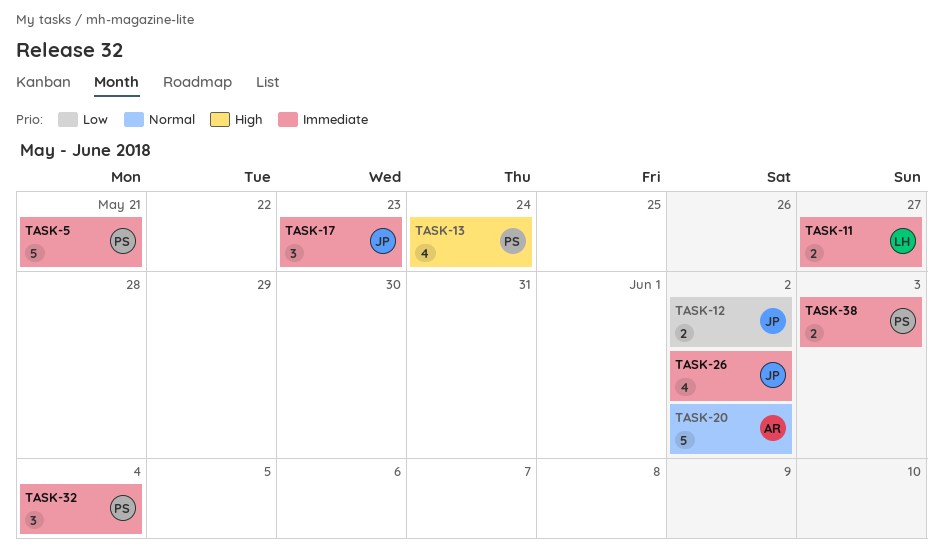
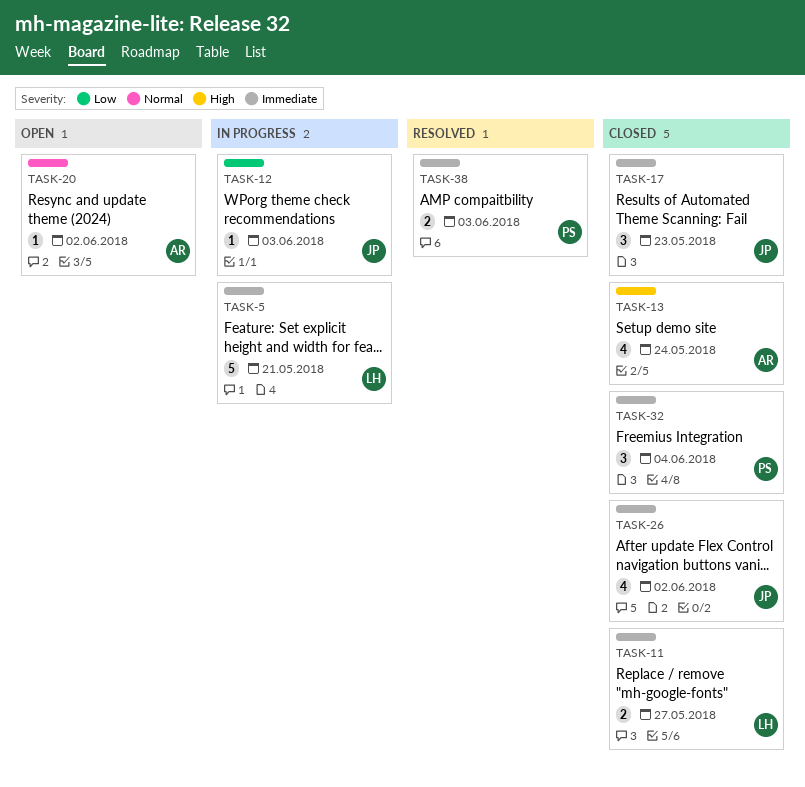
TASK-5, owner: PS -> LH
TASK-12, estimate: 2 -> 1
TASK-12, due: Jun 2 -> Jun 3
TASK-13, owner: PS -> AR
TASK-20, estimate: 5 -> 1

